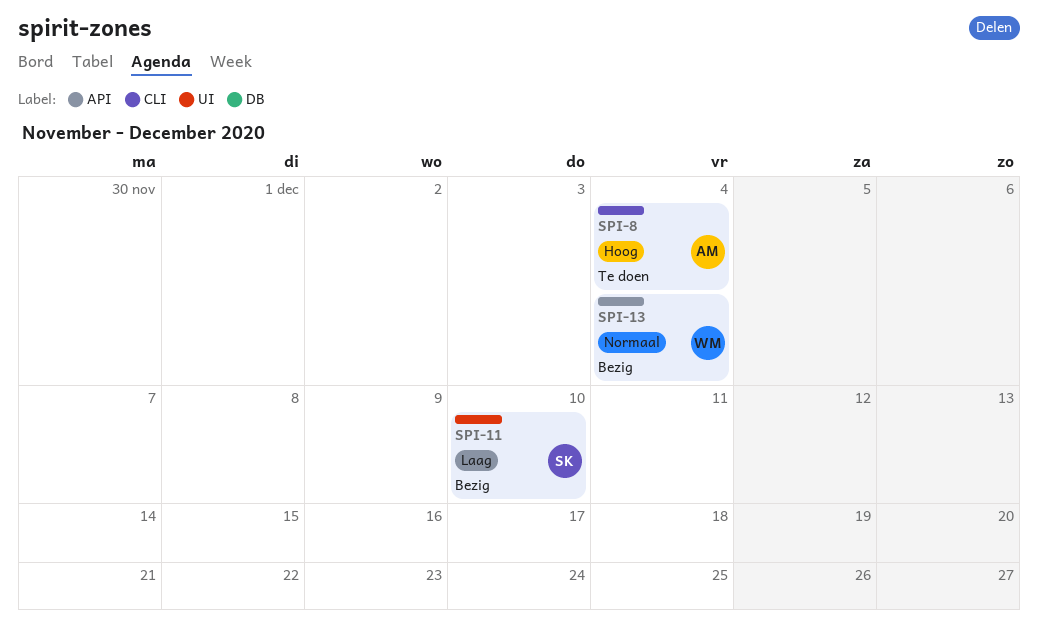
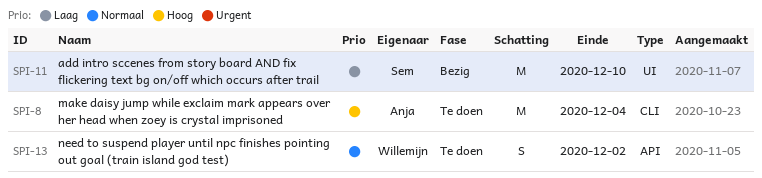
SPI-13, status: Bezig -> Te doen
SPI-13, due: Dec 4 -> Dec 2

